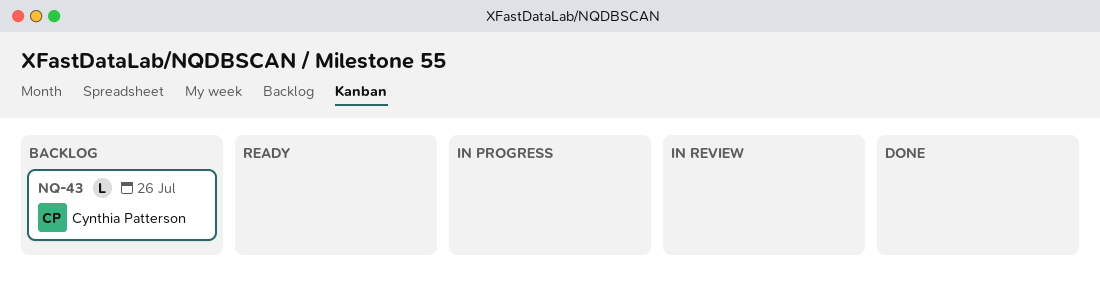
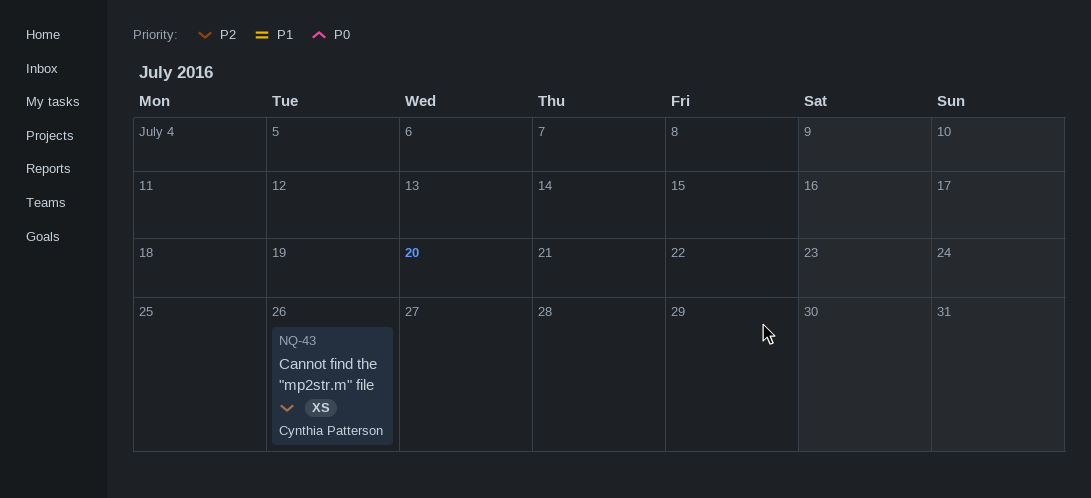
NQ-43, estimate: L -> XS

